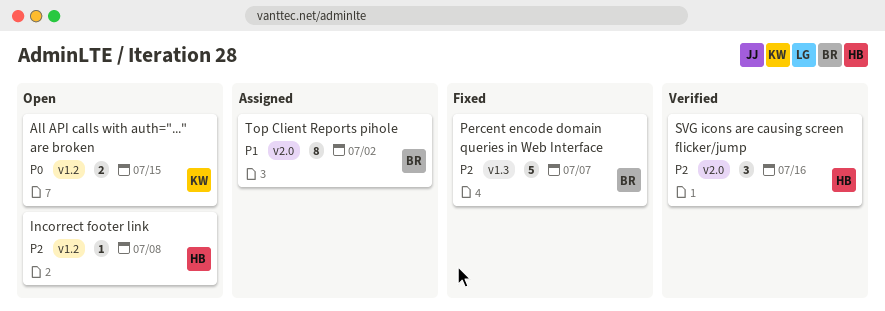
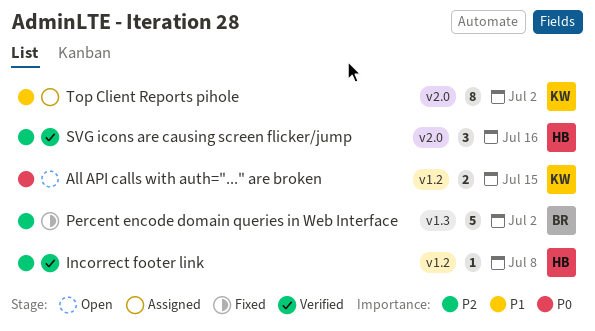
Incorrect footer link, status: Open -> Verified
Percent encode domain queries in Web Interface, due: Jul 7 -> Jul 2
Top Client Reports pihole, owner: BR -> KW

